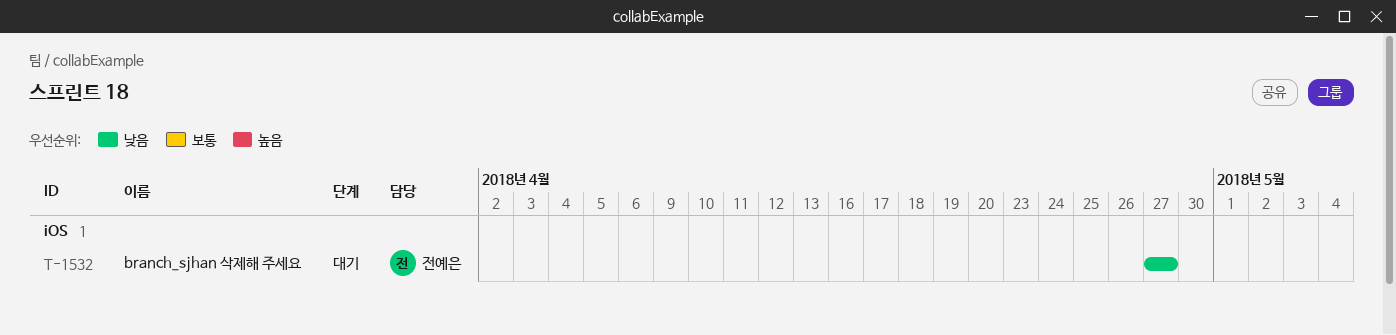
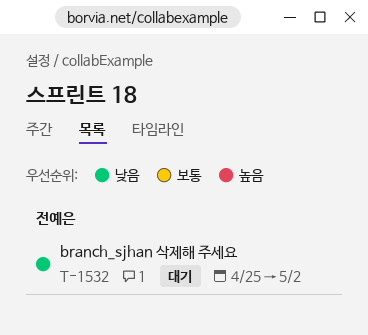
T-1532, start: Apr 27 -> Apr 25
T-1532, due: Apr 27 -> May 2

